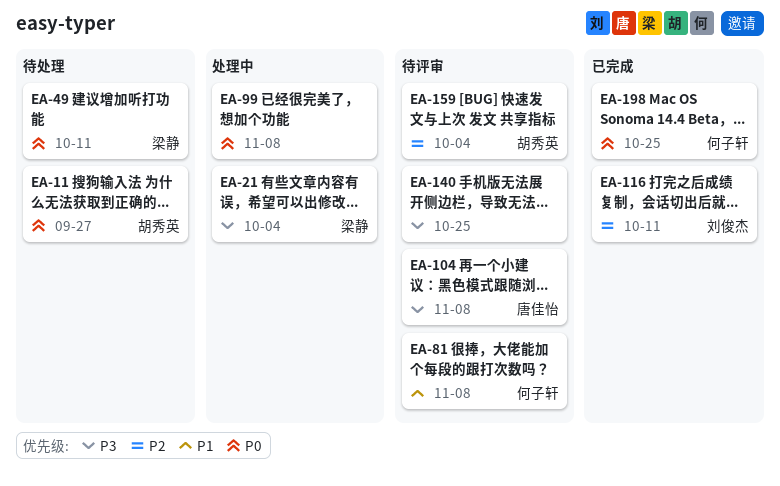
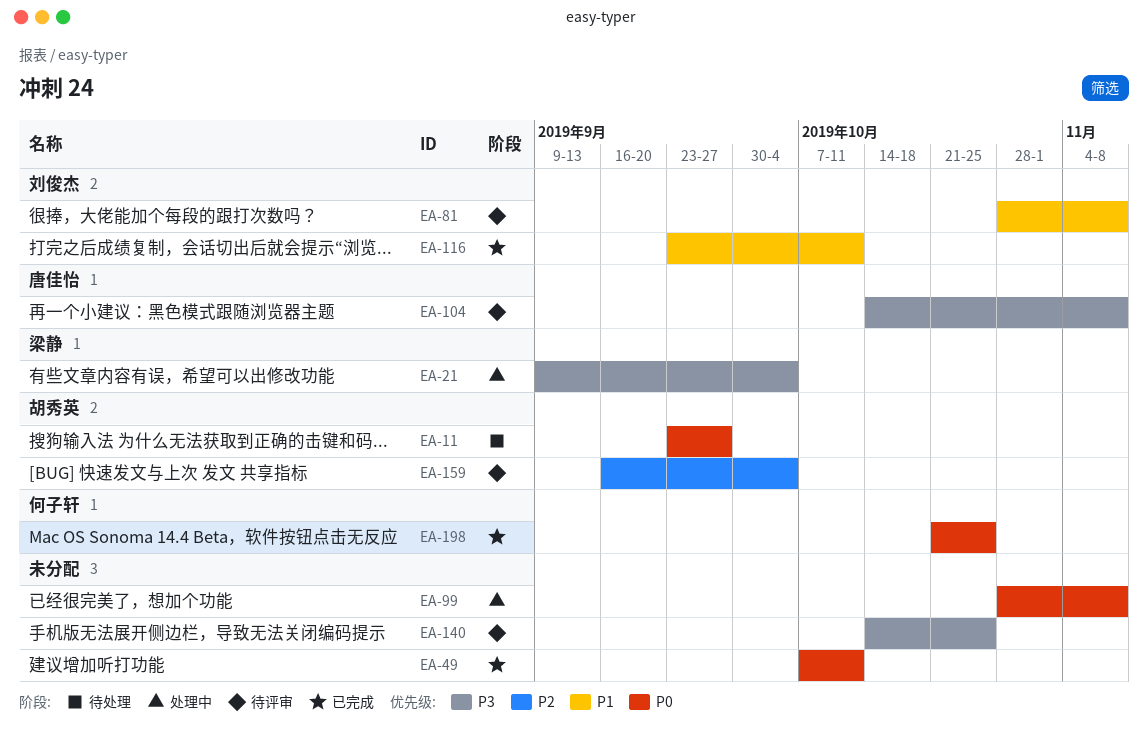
EA-49, status: 待处理 -> 已完成
EA-49, owner: 梁静 -> none
EA-81, owner: 何子轩 -> 刘俊杰
EA-116, priority: P2 -> P1

